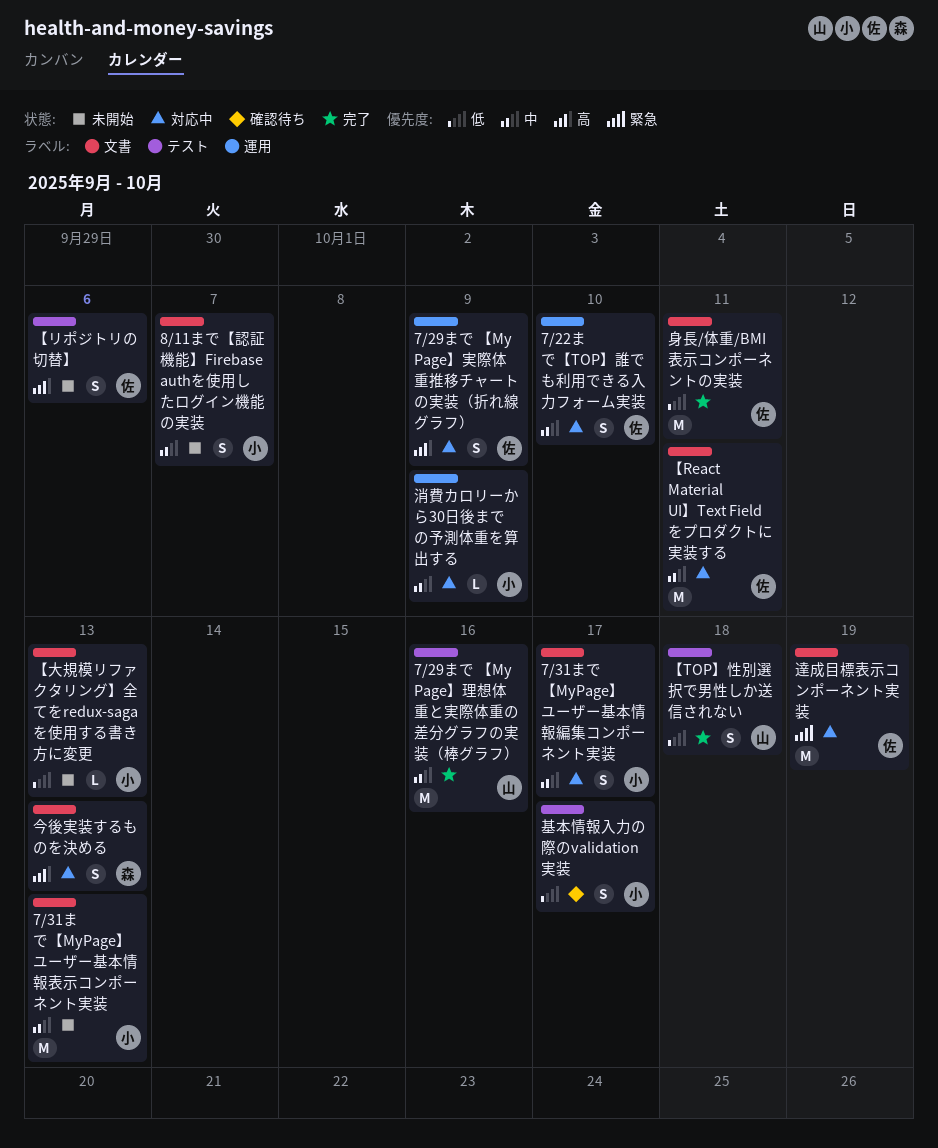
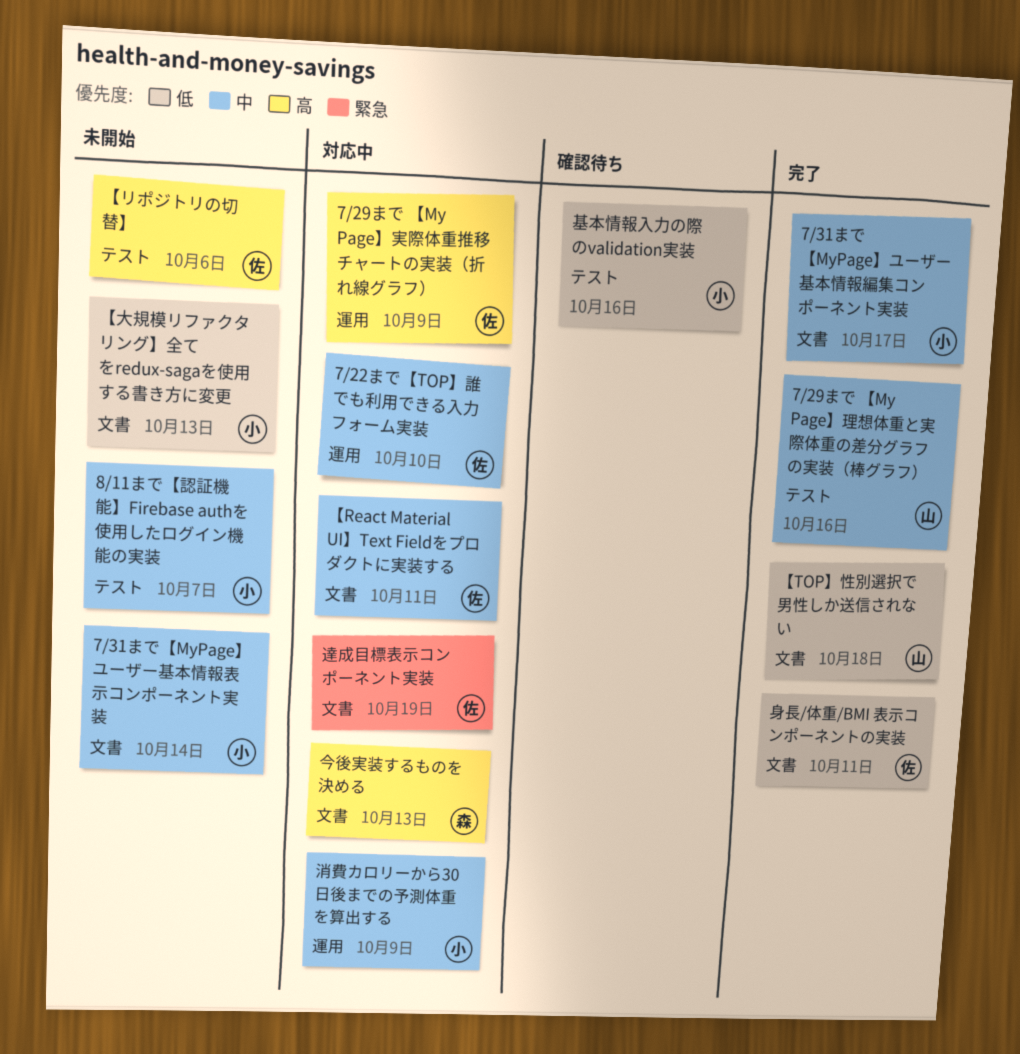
7/31まで 【MyPage】ユーザー基本情報編集コンポーネント実装, status: 対応中 -> 完了
7/31まで【MyPage】ユーザー基本情報表示コンポーネント実装, due: Oct 13 -> Oct 14
8/11まで【認証機能】Firebase authを使用したログイン機能の実装, label: 文書 -> テスト
【TOP】性別選択で男性しか送信されない, label: テスト -> 文書
基本情報入力の際のvalidation実装, due: Oct 17 -> Oct 16

